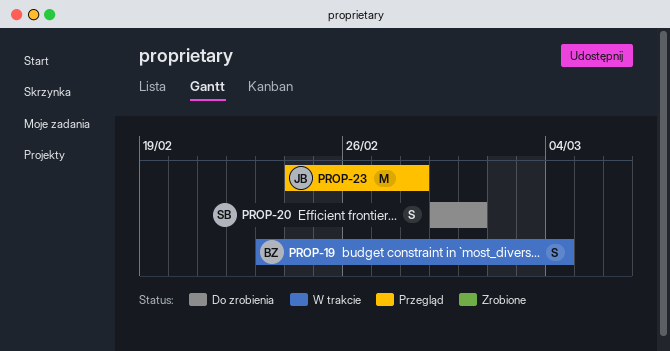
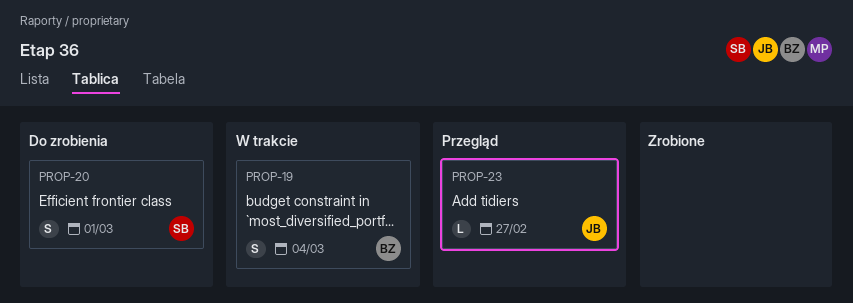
PROP-23, estimate: M -> L
PROP-23, due: Feb 28 -> Feb 27

